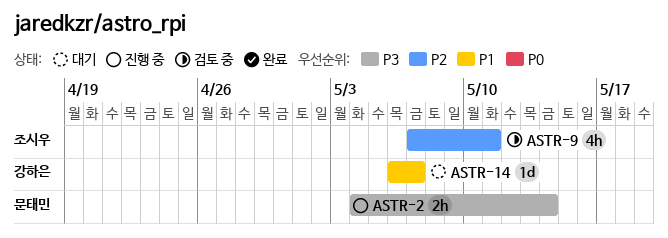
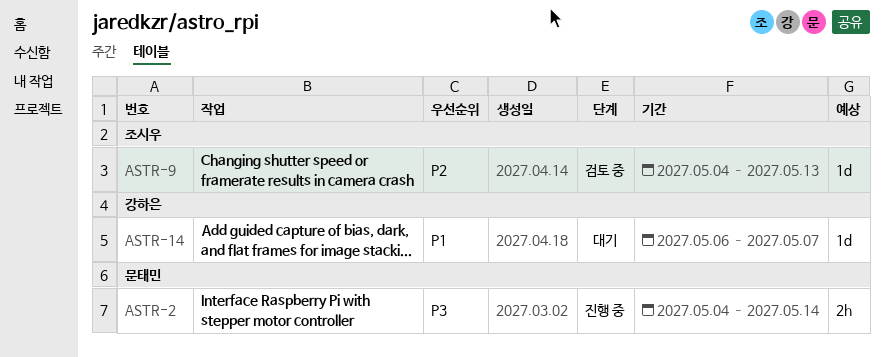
ASTR-9, estimate: 4h -> 1d
ASTR-9, start: May 7 -> May 4
ASTR-9, due: May 11 -> May 13

